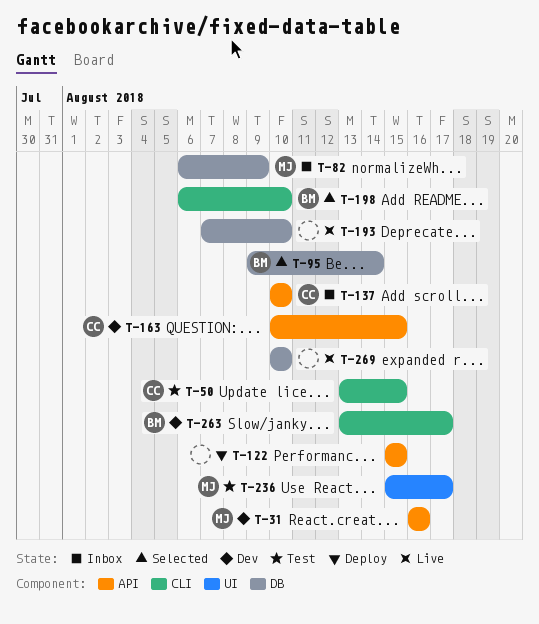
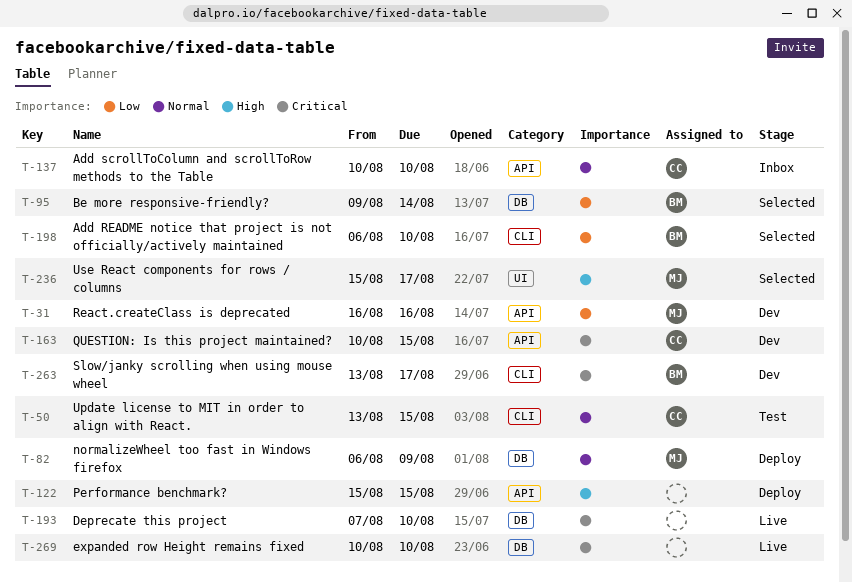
T-82, status: Inbox -> Deploy
T-236, status: Test -> Selected

